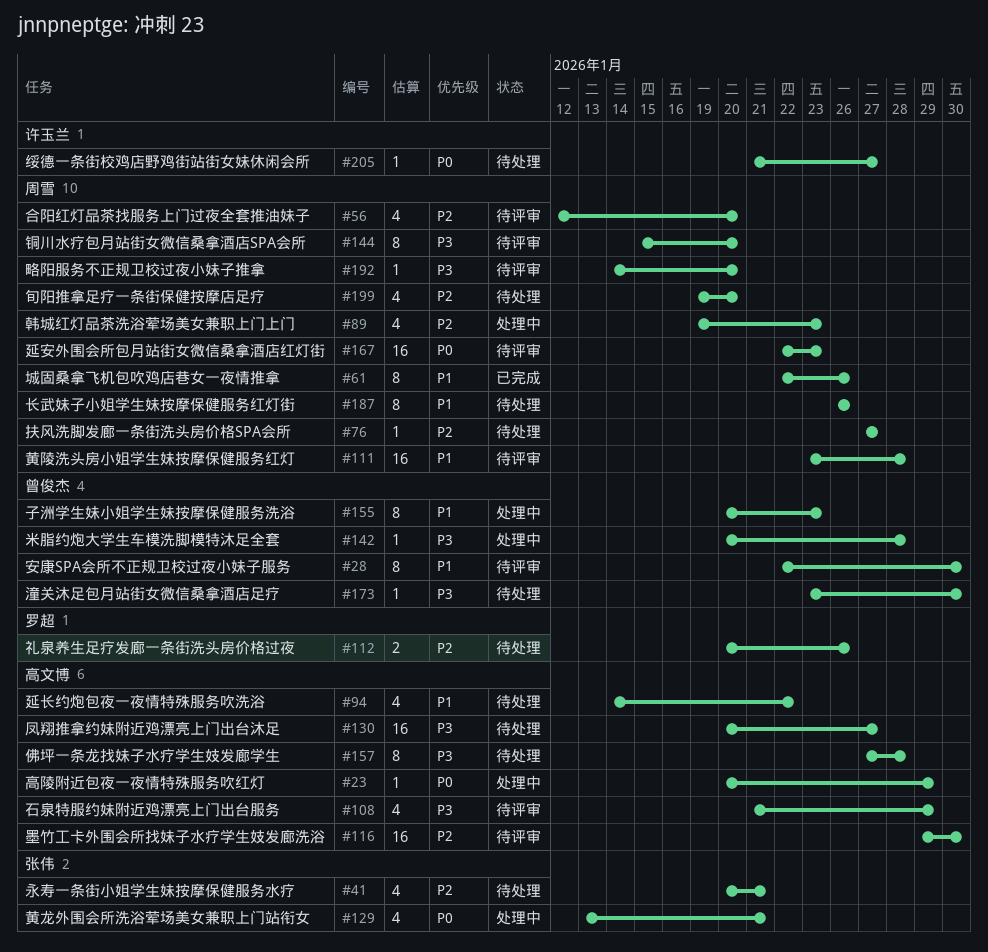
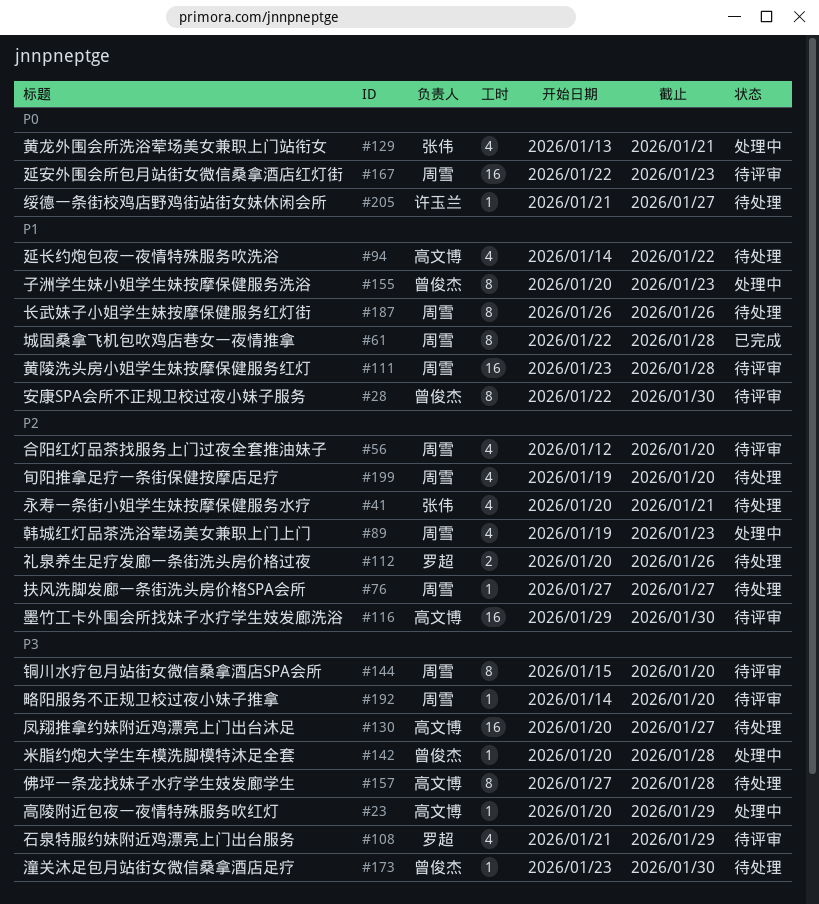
#23, priority: P0 -> P3
#61, due: Jan 26 -> Jan 28
#108, owner: 高文博 -> 罗超

